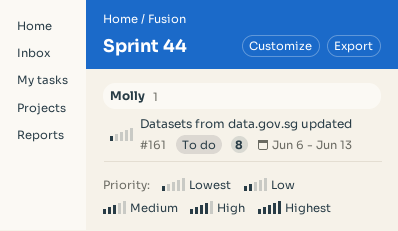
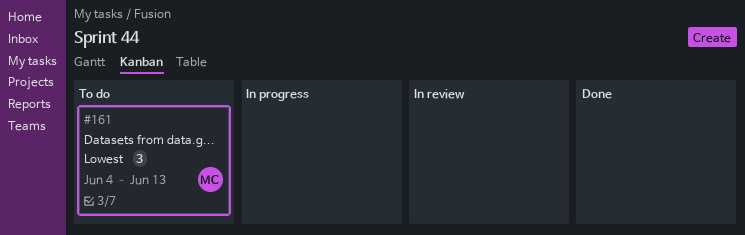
#161, estimate: 8 -> 3
#161, start: Jun 6 -> Jun 4

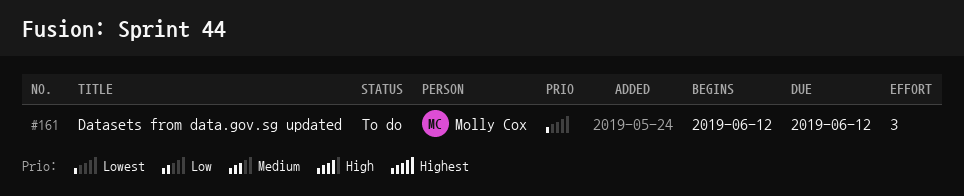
#161, start: Jun 4 -> Jun 12
#161, due: Jun 13 -> Jun 12

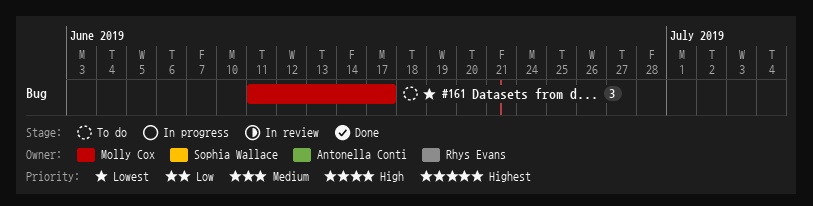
#161, start: Jun 12 -> Jun 11
#161, due: Jun 12 -> Jun 17

